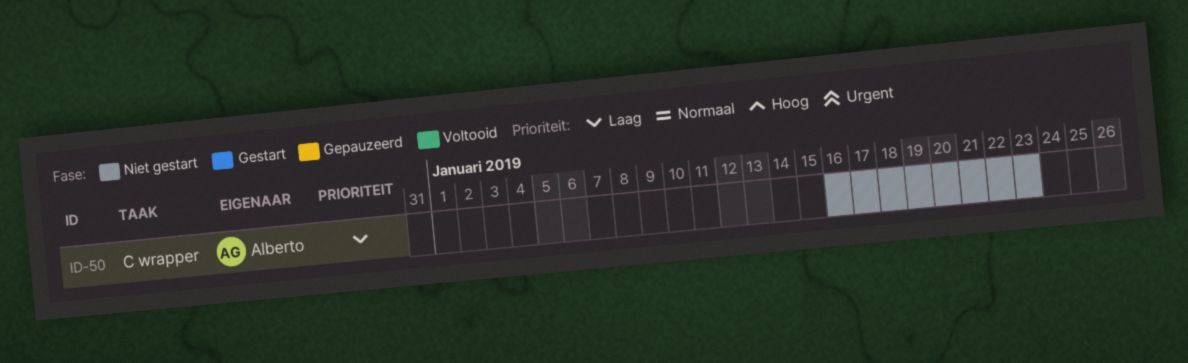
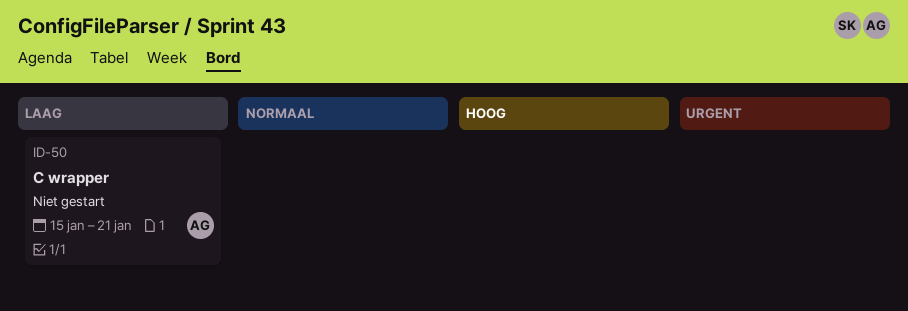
ID-50, start: Jan 16 -> Jan 15
ID-50, due: Jan 23 -> Jan 21

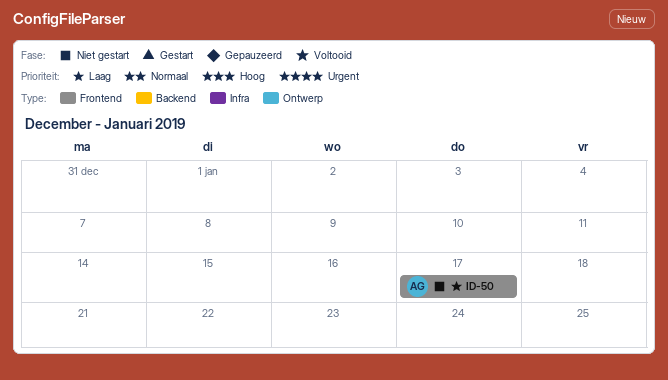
ID-50, start: Jan 15 -> Jan 17
ID-50, due: Jan 21 -> Jan 17

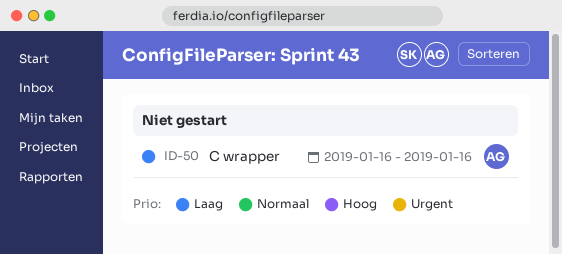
ID-50, start: Jan 17 -> Jan 16
ID-50, due: Jan 17 -> Jan 16

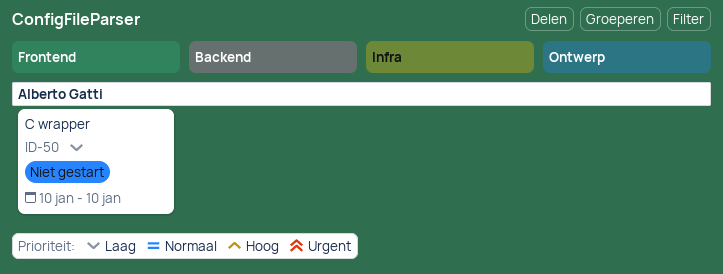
ID-50, start: Jan 16 -> Jan 10
ID-50, due: Jan 16 -> Jan 10

